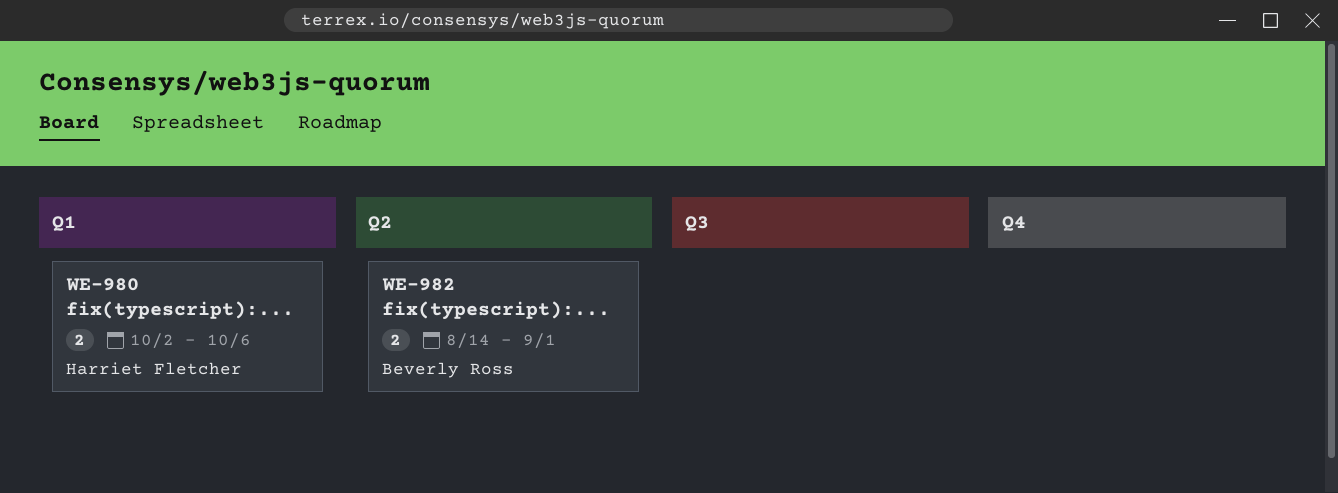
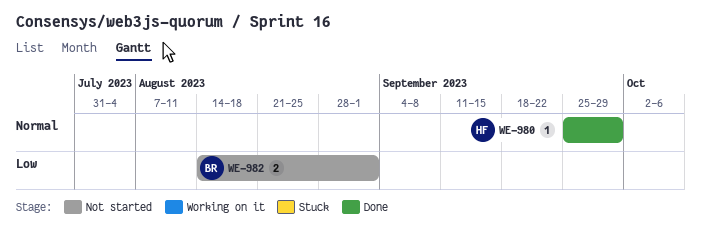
WE-980, estimate: 2 -> 1
WE-980, start: Oct 2 -> Sep 25
WE-980, due: Oct 6 -> Sep 29

